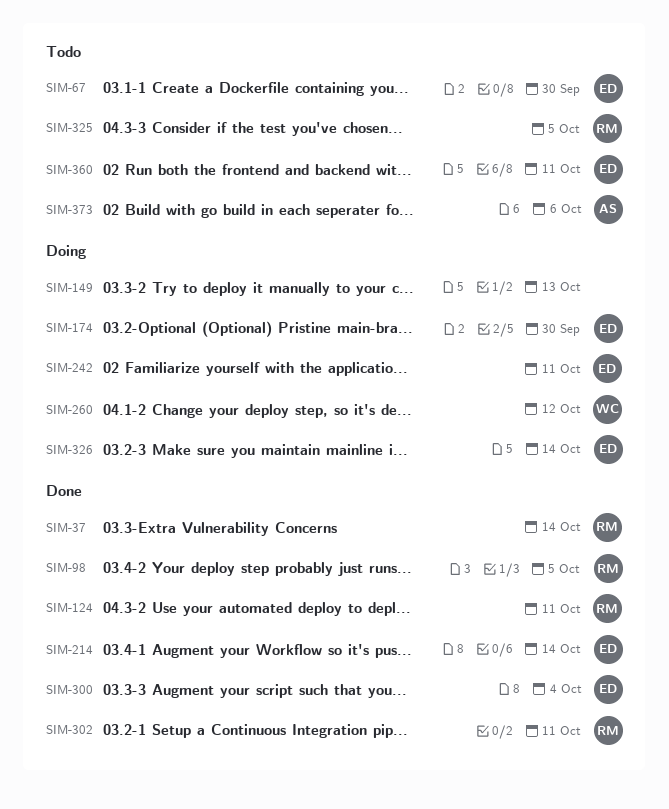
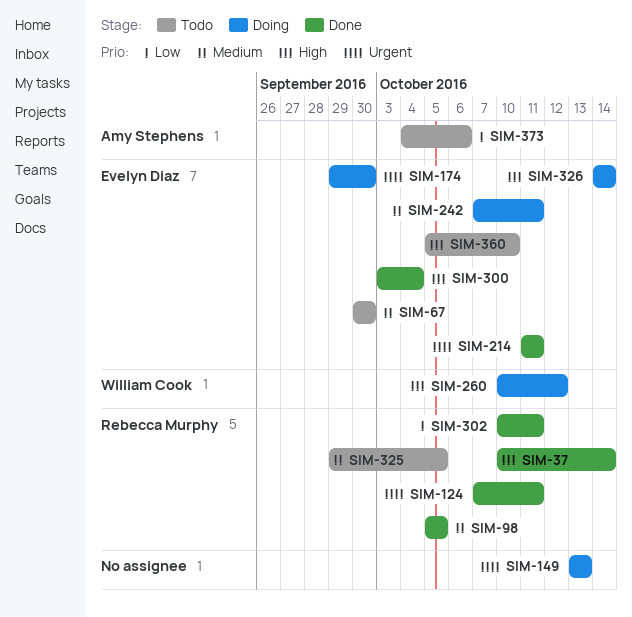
SIM-214, due: Oct 14 -> Oct 11
SIM-360, due: Oct 11 -> Oct 10

